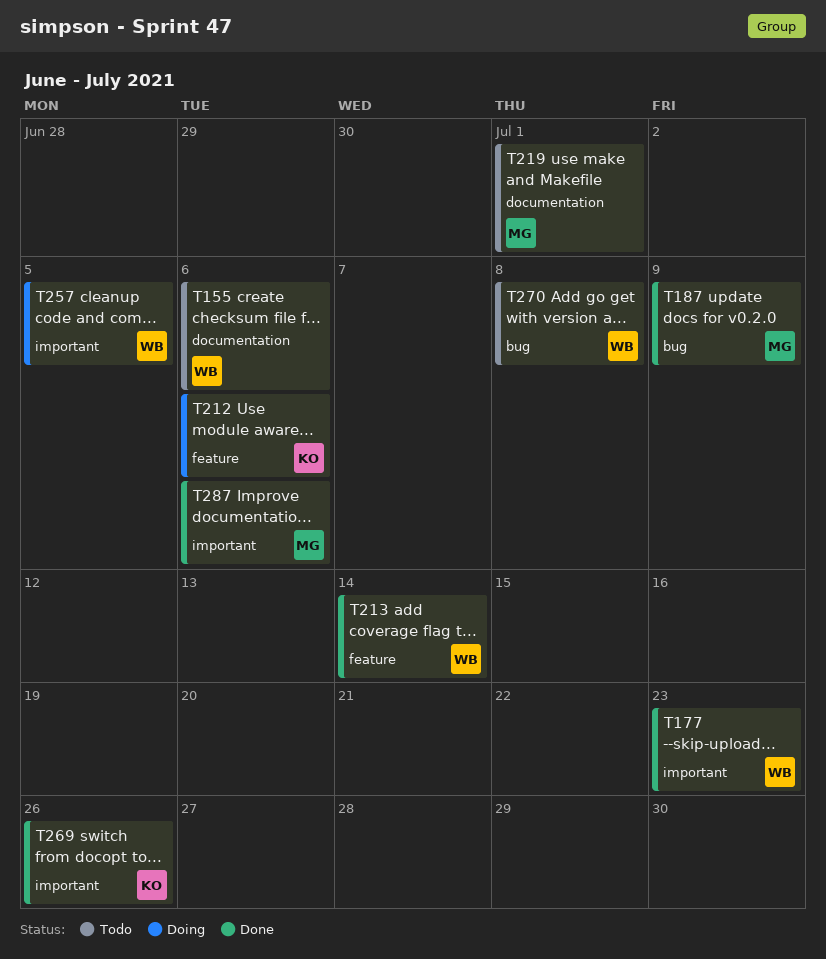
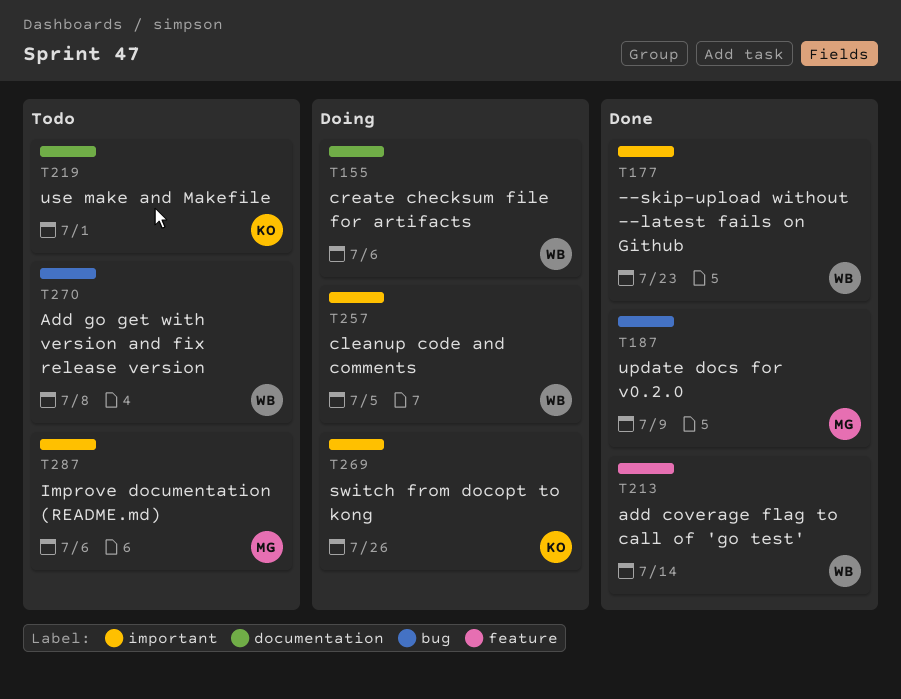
T155, status: Todo -> Doing
T212: present -> none
T219, owner: MG -> KO
T269, status: Done -> Doing
T287, status: Done -> Todo

